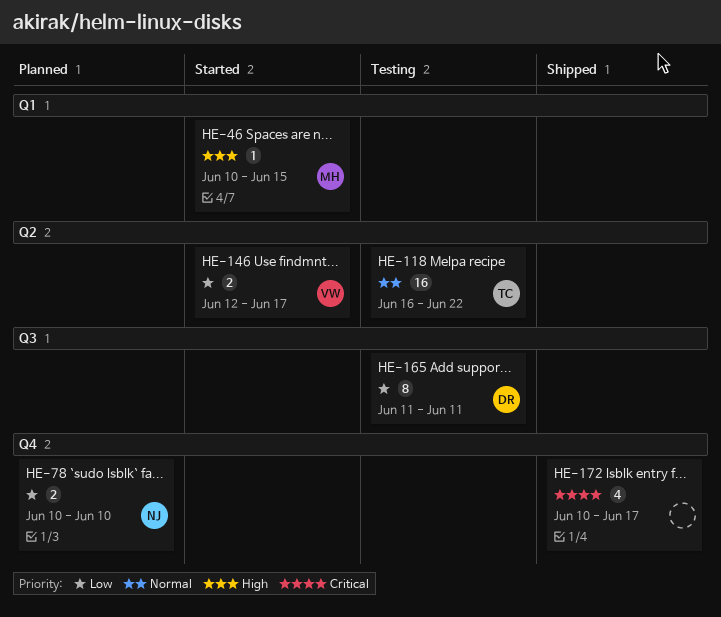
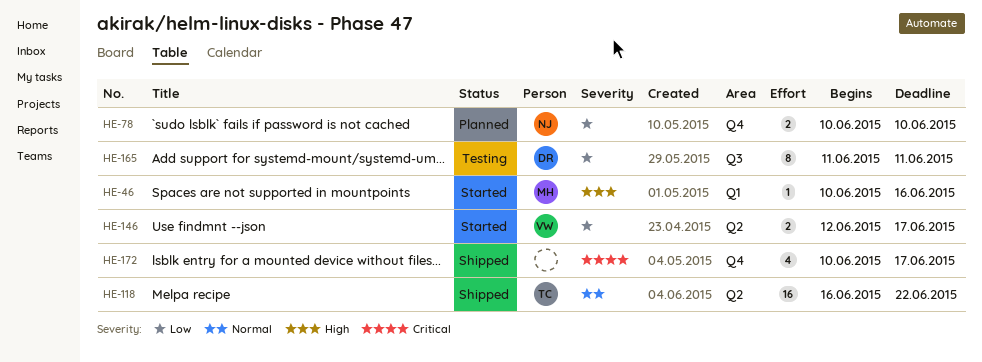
HE-46, due: Jun 15 -> Jun 16
HE-118, status: Testing -> Shipped

